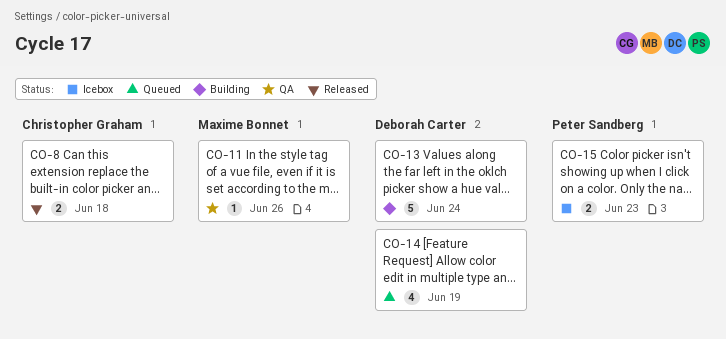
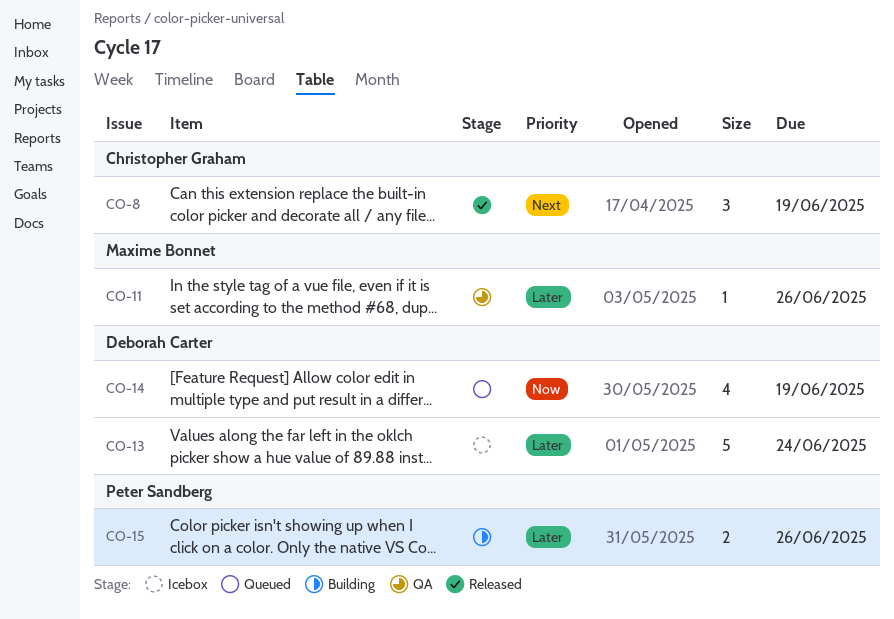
CO-8, estimate: 2 -> 3
CO-8, due: Jun 18 -> Jun 19
CO-13, status: Building -> Icebox
CO-15, status: Icebox -> Building
CO-15, due: Jun 23 -> Jun 26

